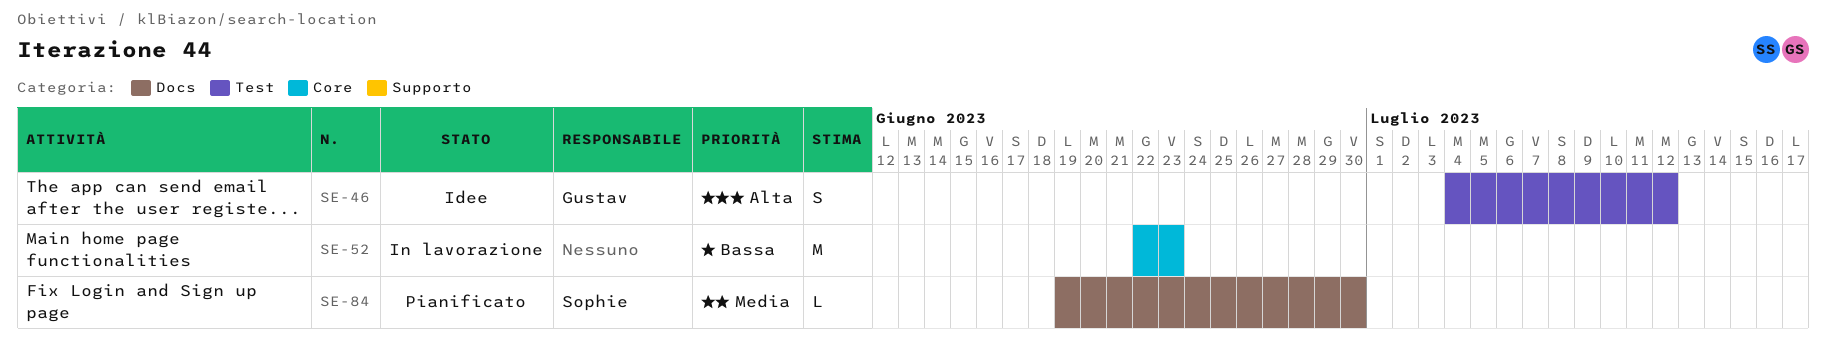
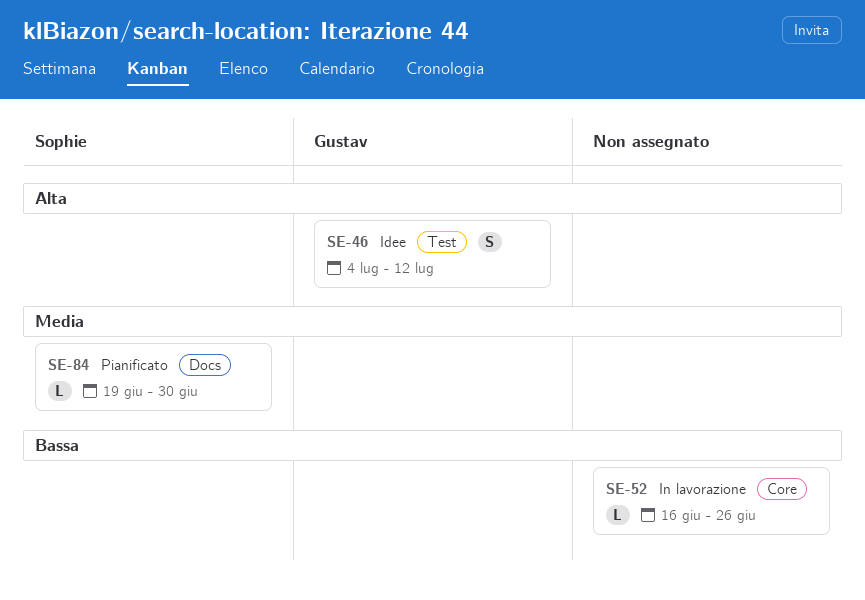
SE-52, estimate: M -> L
SE-52, start: Jun 22 -> Jun 16
SE-52, due: Jun 23 -> Jun 26

